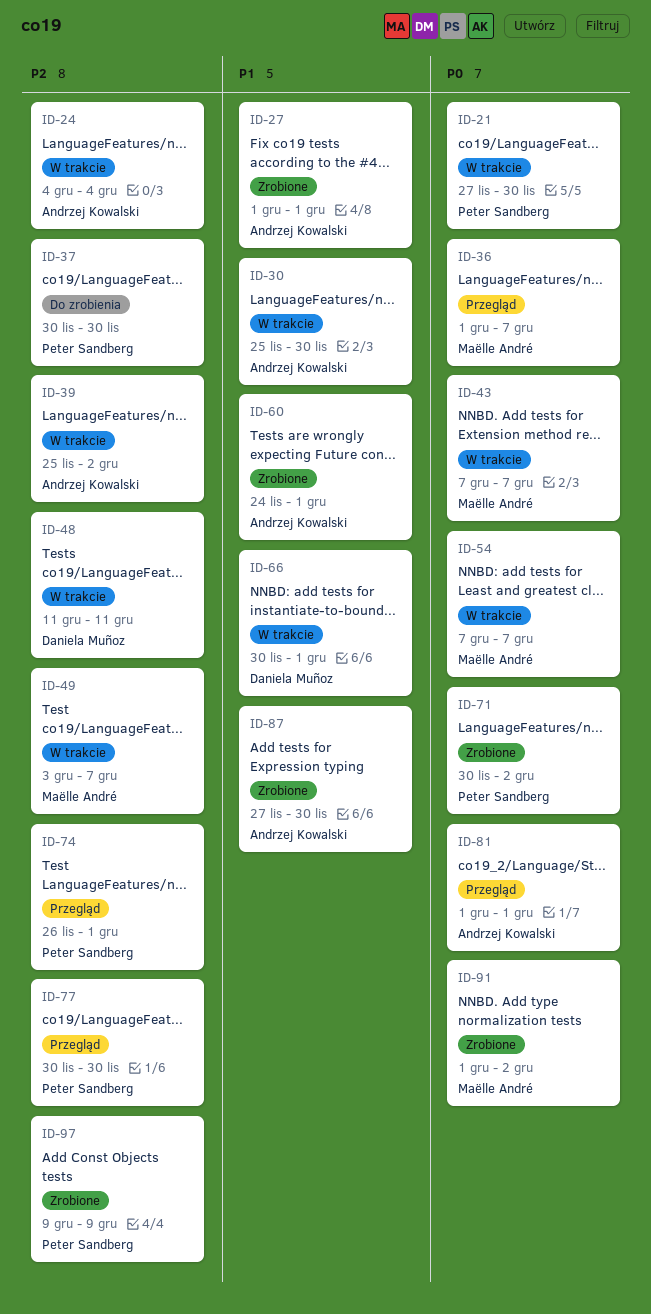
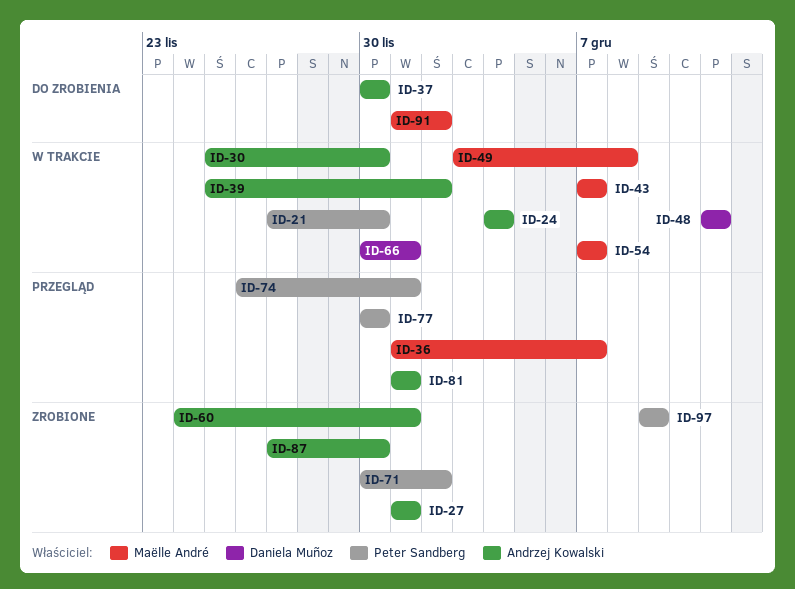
ID-37, owner: Peter Sandberg -> Andrzej Kowalski
ID-49, due: Dec 7 -> Dec 8
ID-91, status: Zrobione -> Do zrobienia

